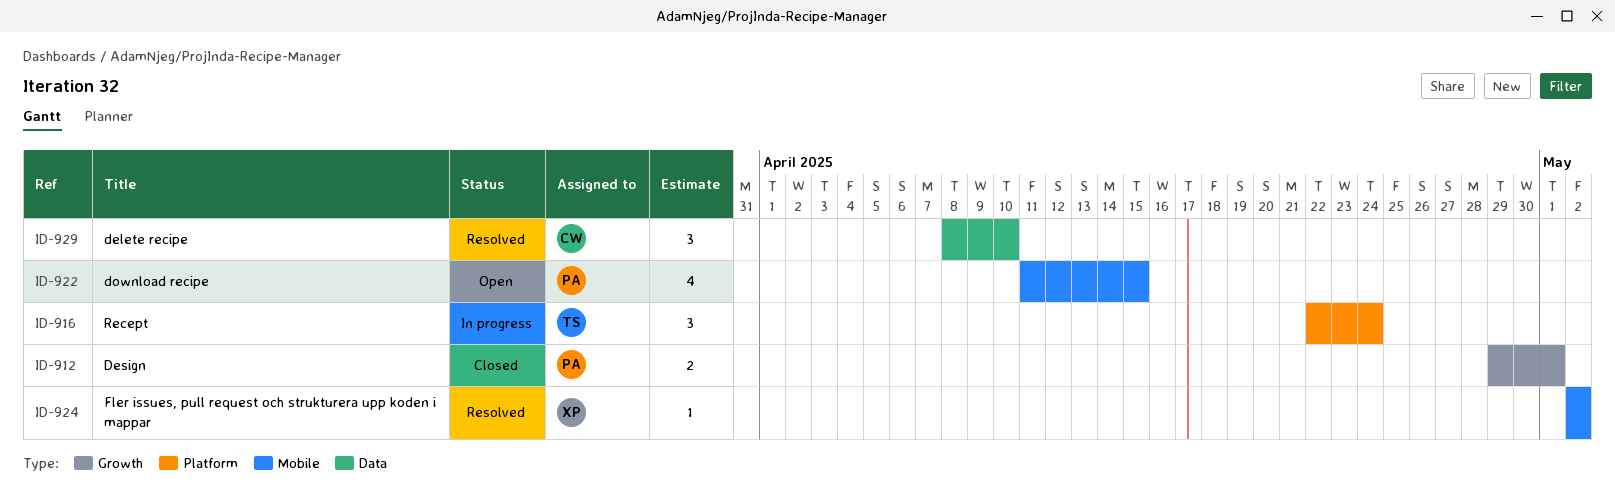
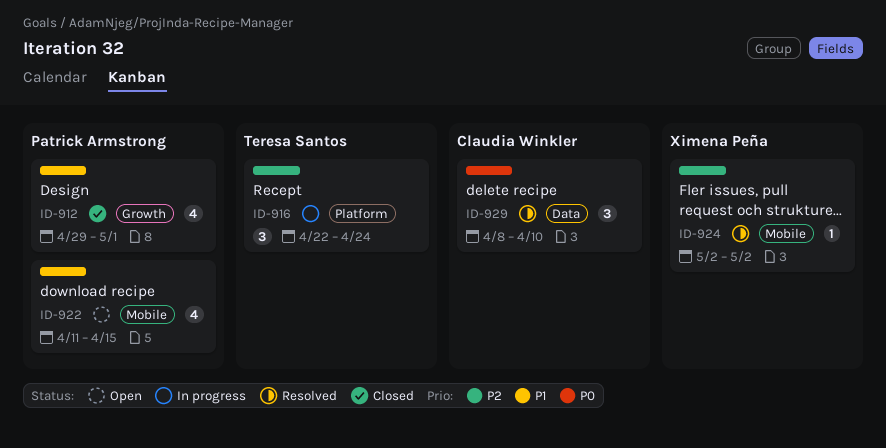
ID-912, estimate: 2 -> 4

